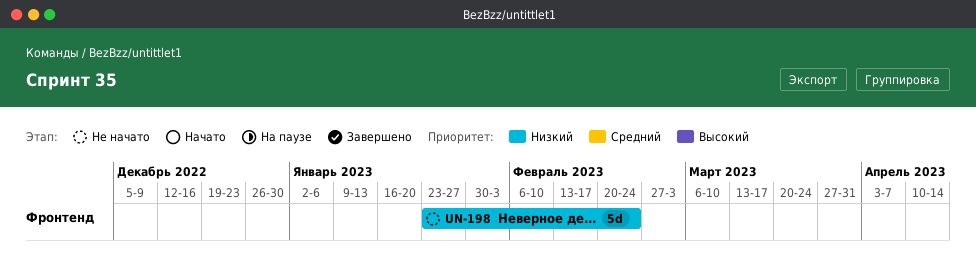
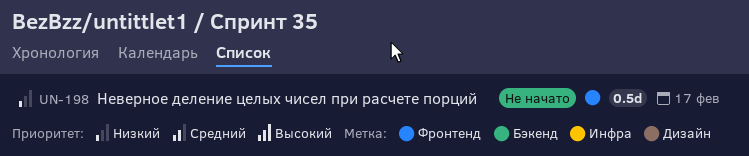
UN-198, estimate: 5d -> 0.5d
UN-198, due: Feb 24 -> Feb 17

